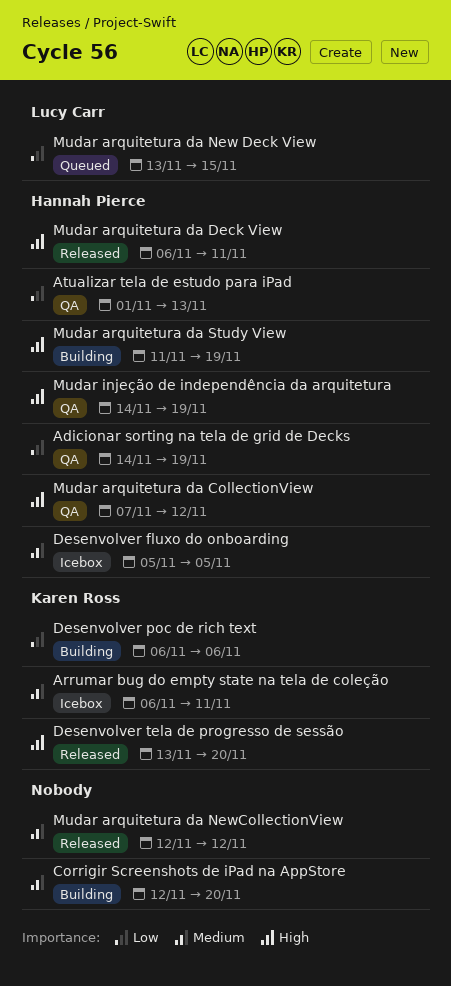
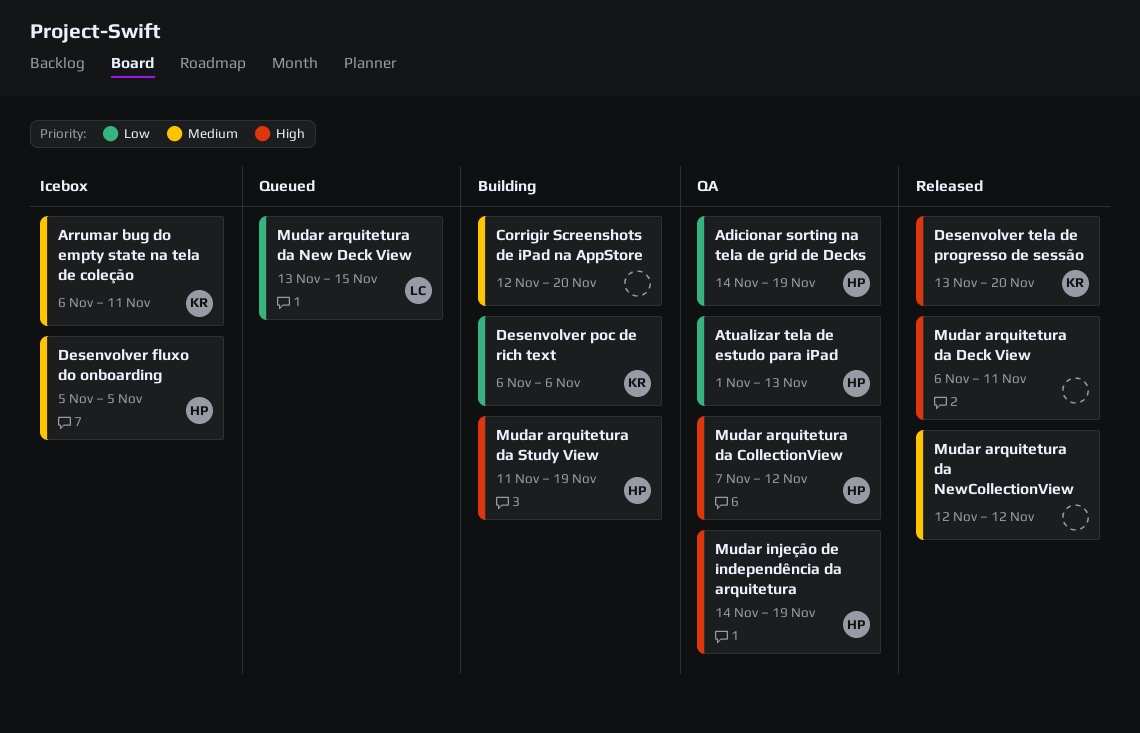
Mudar arquitetura da Deck View, owner: Hannah Pierce -> none

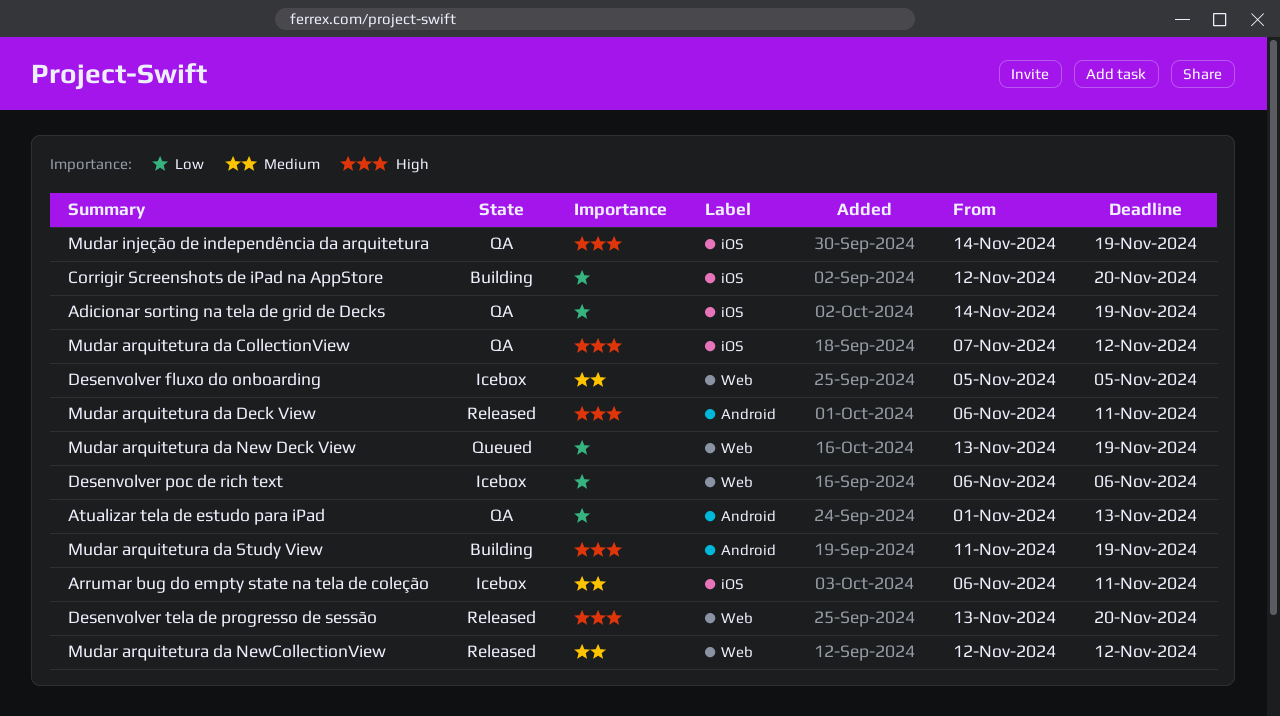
Corrigir Screenshots de iPad na AppStore, priority: Medium -> Low
Desenvolver poc de rich text, status: Building -> Icebox
Mudar arquitetura da New Deck View, due: Nov 15 -> Nov 19

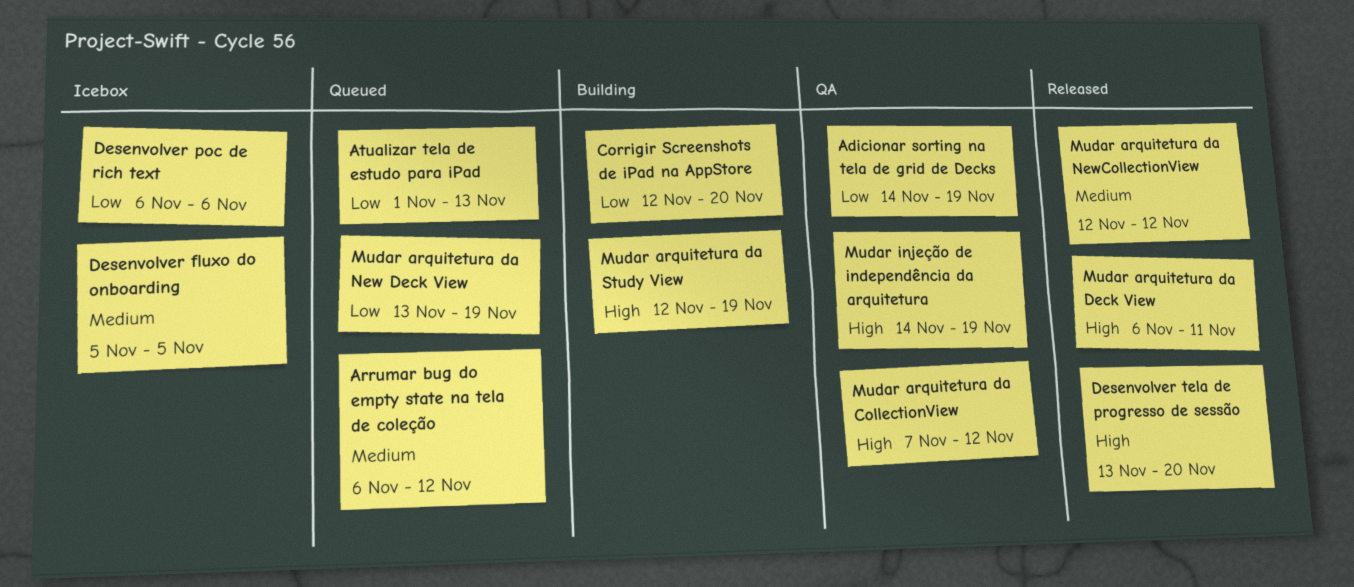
Arrumar bug do empty state na tela de coleção, status: Icebox -> Queued
Arrumar bug do empty state na tela de coleção, due: Nov 11 -> Nov 12
Atualizar tela de estudo para iPad, status: QA -> Queued
Mudar arquitetura da Study View, start: Nov 11 -> Nov 12

